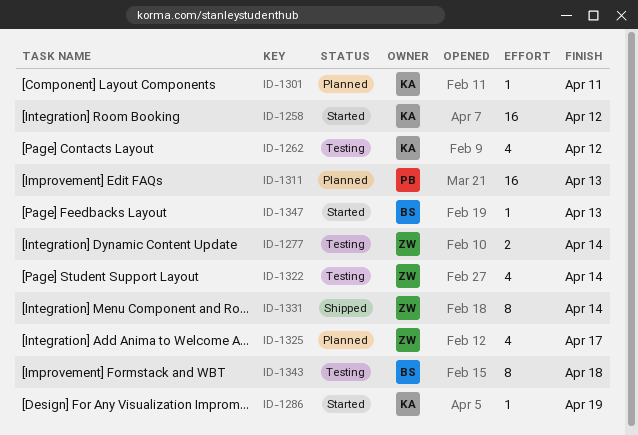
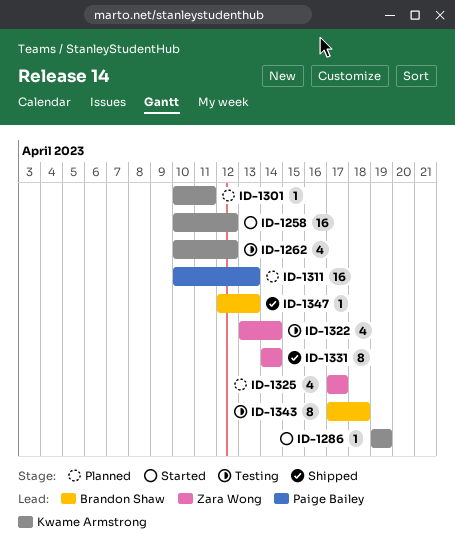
ID-1277: present -> none
ID-1347, status: Started -> Shipped

